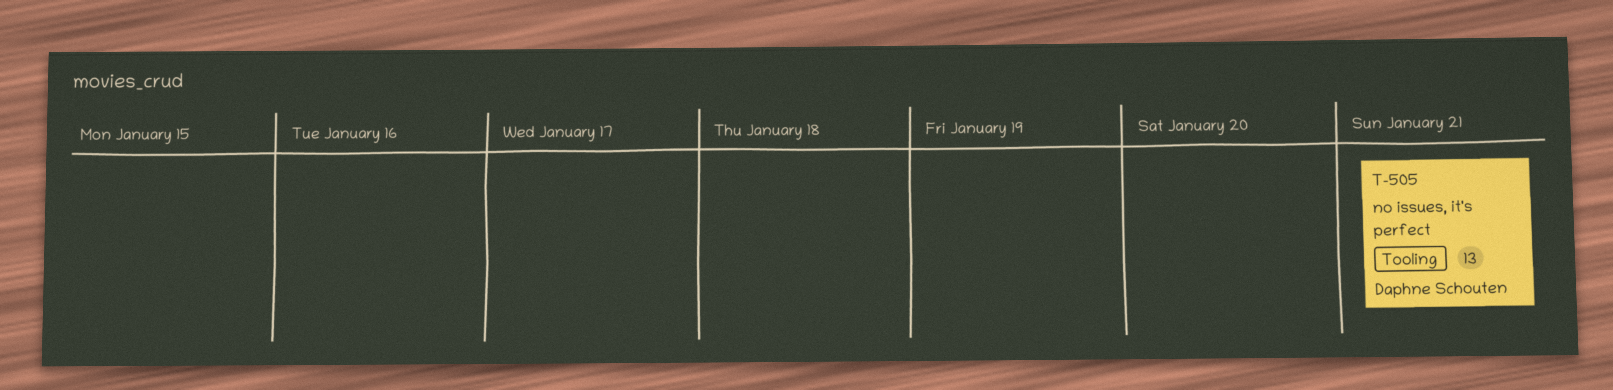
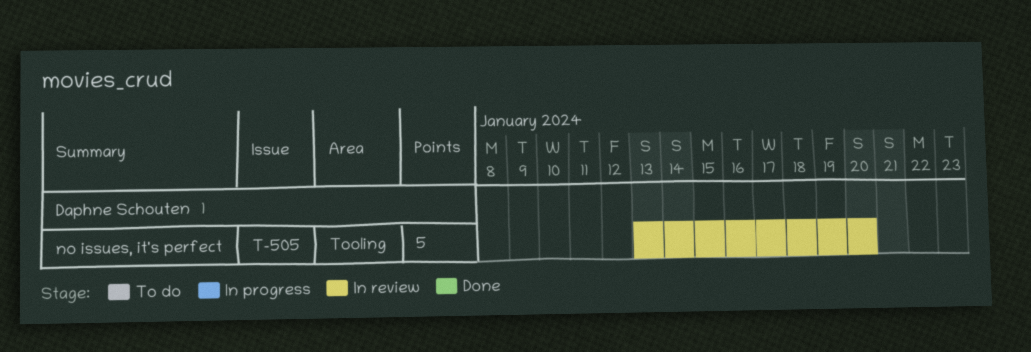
T-505, estimate: 13 -> 5
T-505, due: Jan 21 -> Jan 20

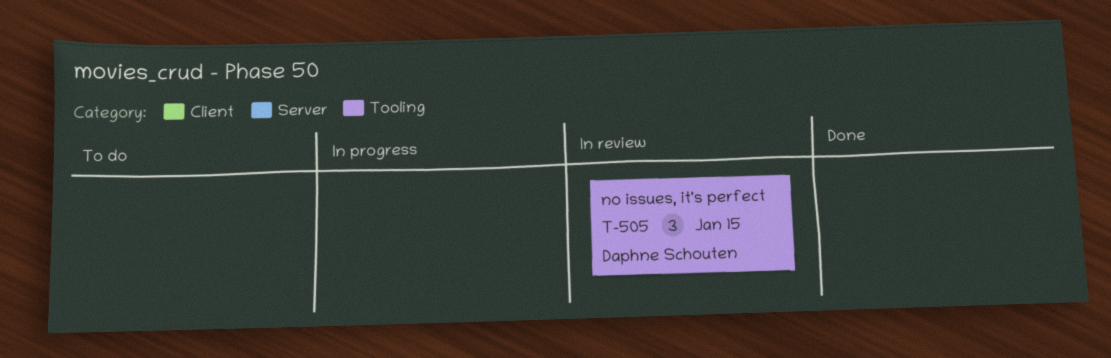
T-505, estimate: 5 -> 3
T-505, due: Jan 20 -> Jan 15

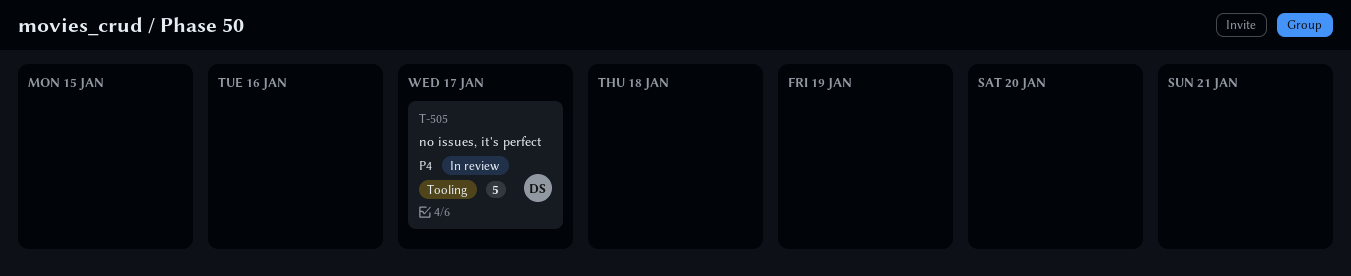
T-505, estimate: 3 -> 5
T-505, due: Jan 15 -> Jan 17

